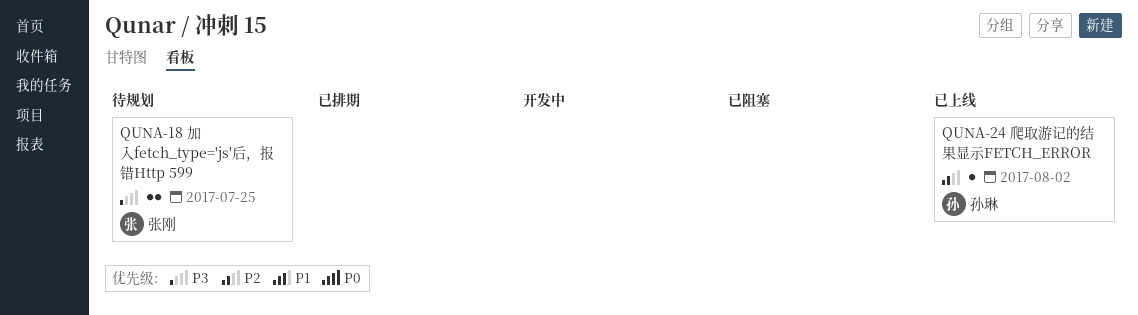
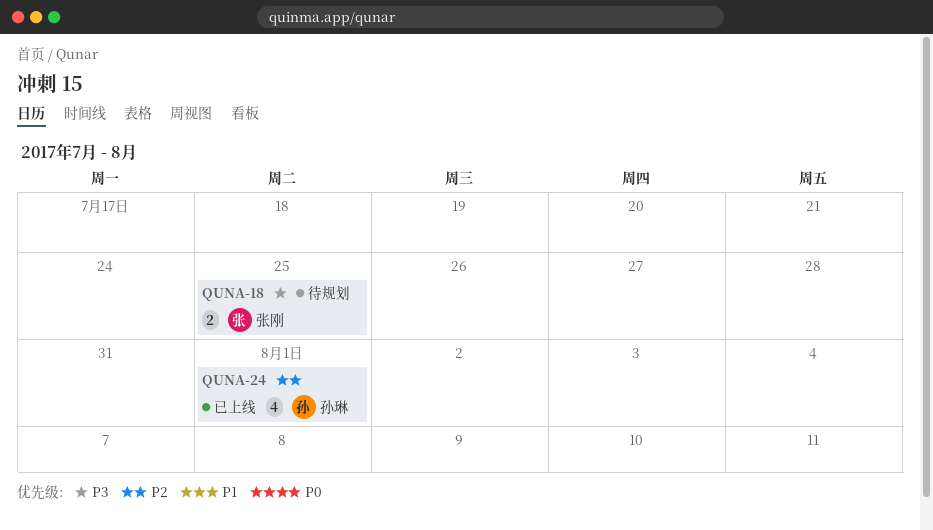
QUNA-24, estimate: 1 -> 4
QUNA-24, due: Aug 2 -> Aug 1

